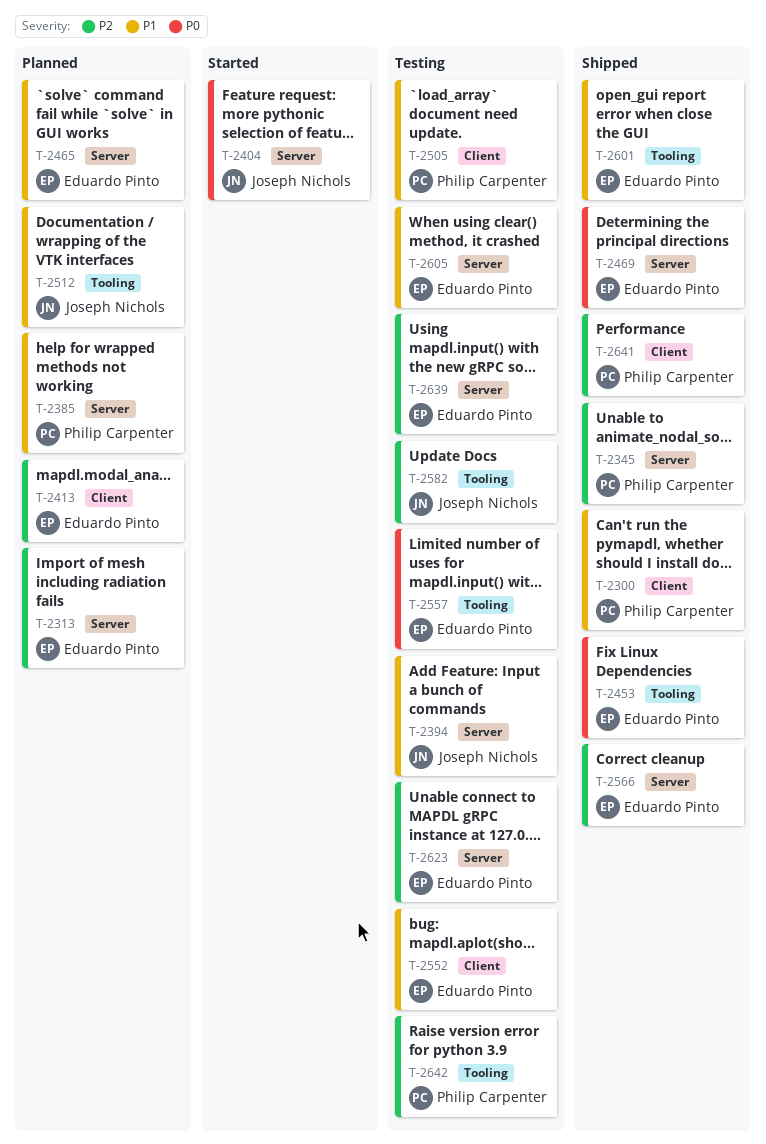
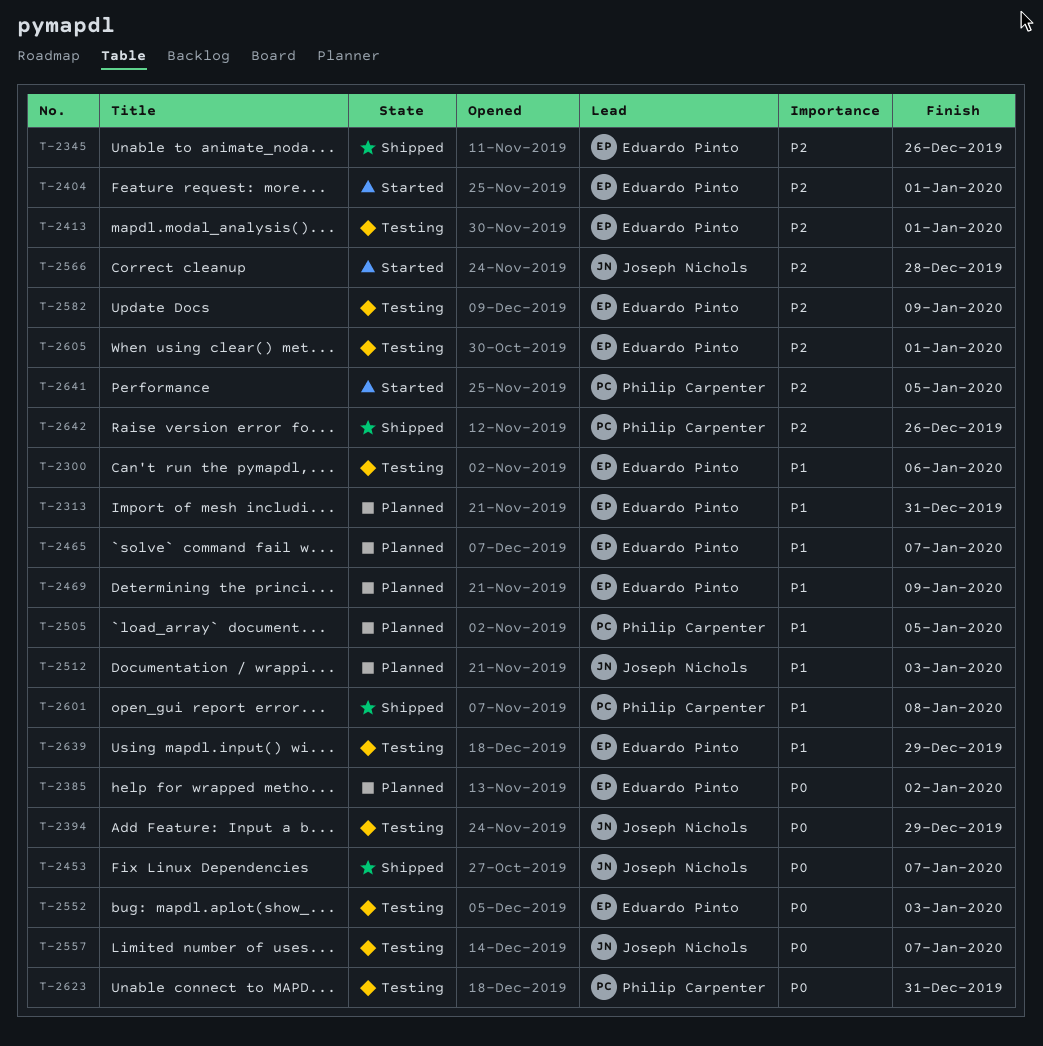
T-2300, status: Shipped -> Testing
T-2300, owner: Philip Carpenter -> Eduardo Pinto
T-2313, priority: P2 -> P1
T-2345, owner: Philip Carpenter -> Eduardo Pinto
T-2385, owner: Philip Carpenter -> Eduardo Pinto
T-2385, priority: P1 -> P0
T-2394, priority: P1 -> P0
T-2404, owner: Joseph Nichols -> Eduardo Pinto
T-2404, priority: P0 -> P2
T-2413, status: Planned -> Testing
T-2453, owner: Eduardo Pinto -> Joseph Nichols
T-2469, status: Shipped -> Planned
T-2469, priority: P0 -> P1
T-2505, status: Testing -> Planned
T-2552, priority: P1 -> P0
T-2557, owner: Eduardo Pinto -> Joseph Nichols
T-2566, status: Shipped -> Started
T-2566, owner: Eduardo Pinto -> Joseph Nichols
T-2582, owner: Joseph Nichols -> Eduardo Pinto
T-2601, owner: Eduardo Pinto -> Philip Carpenter
T-2605, priority: P1 -> P2
T-2623, owner: Eduardo Pinto -> Philip Carpenter
T-2623, priority: P2 -> P0
T-2639, priority: P2 -> P1
T-2641, status: Shipped -> Started
T-2642, status: Testing -> Shipped

